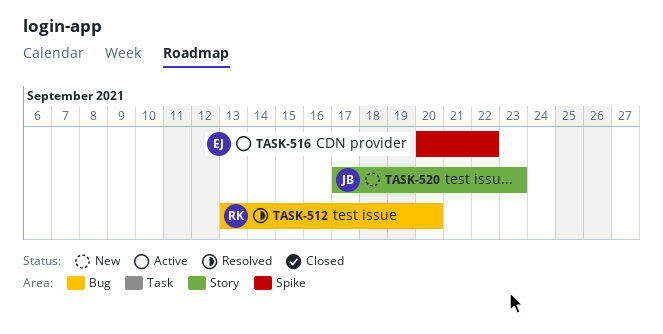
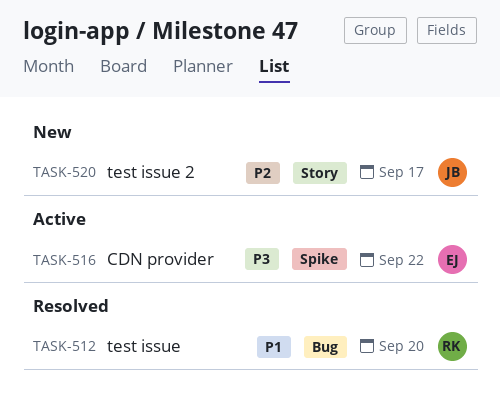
TASK-520, due: Sep 23 -> Sep 17

